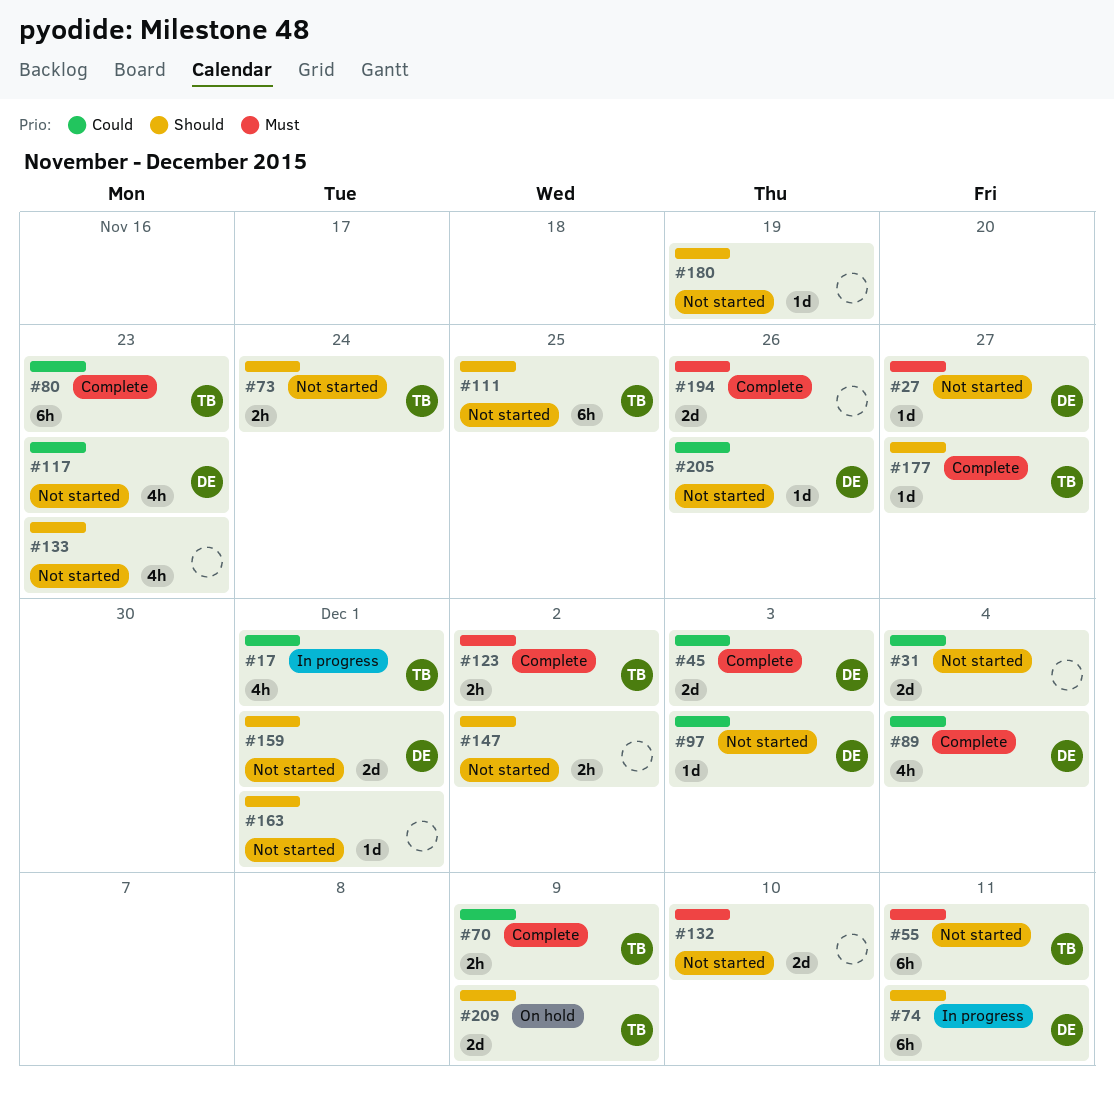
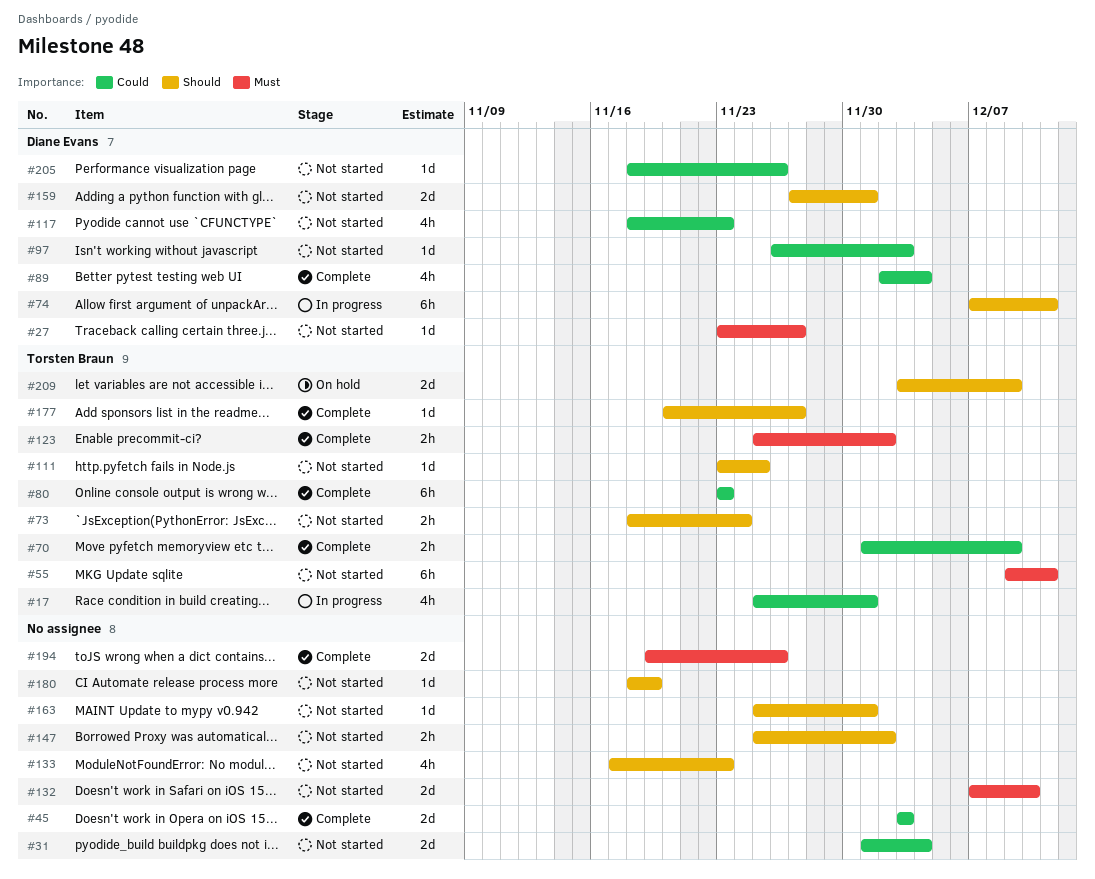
#45, owner: Diane Evans -> none
#111, estimate: 6h -> 1d

